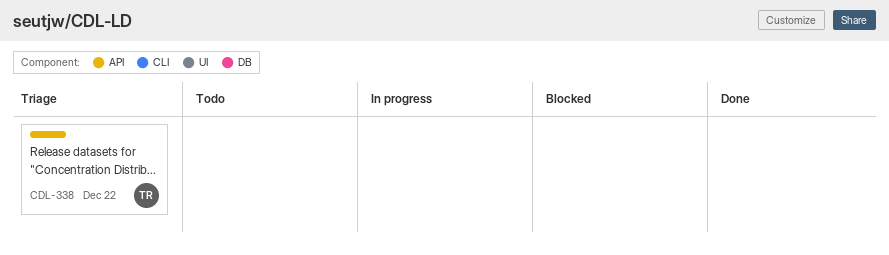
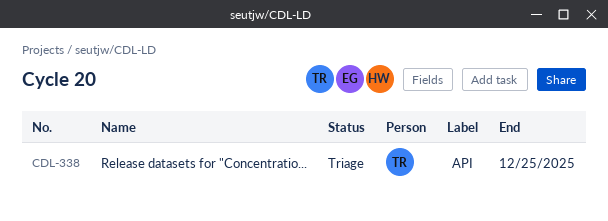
CDL-338, due: Dec 22 -> Dec 25

